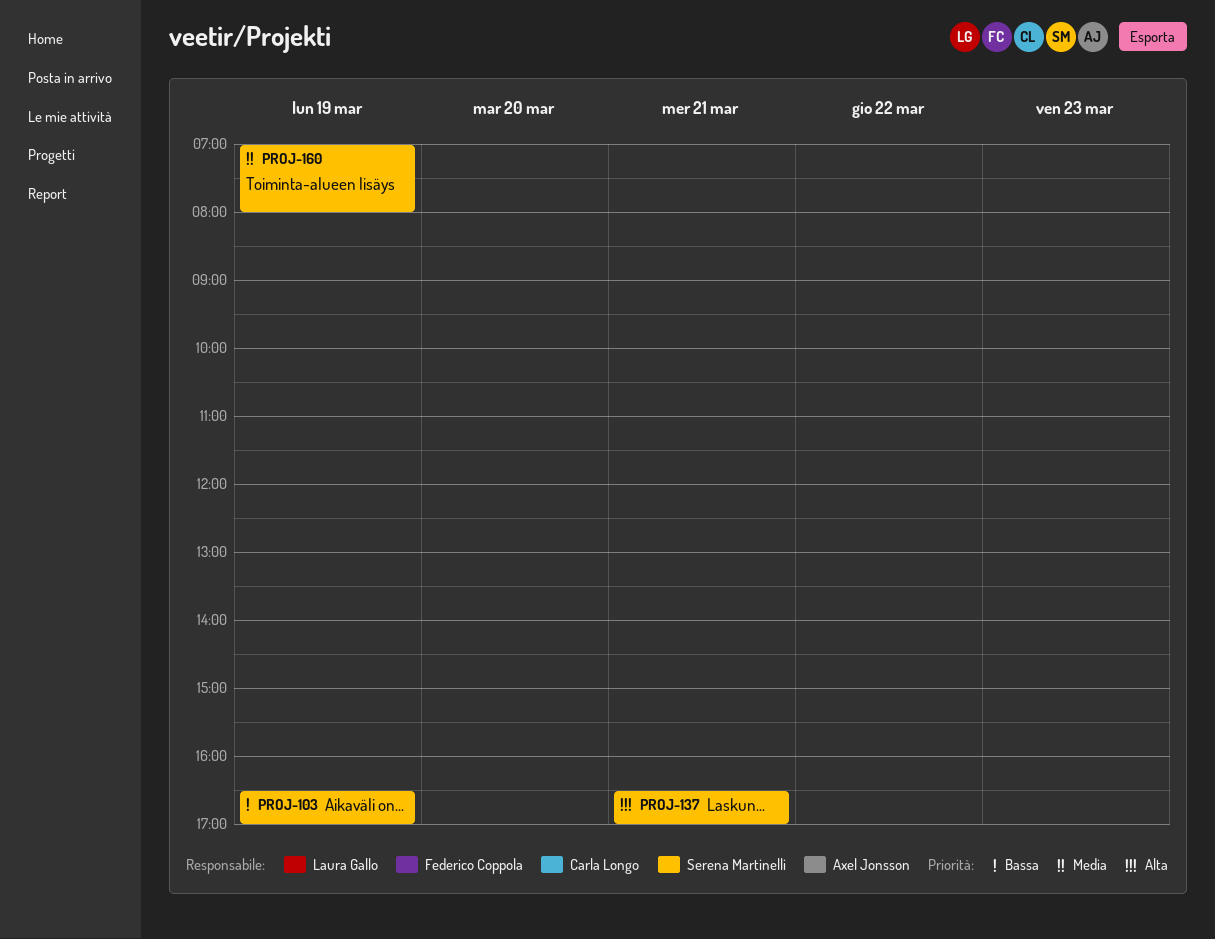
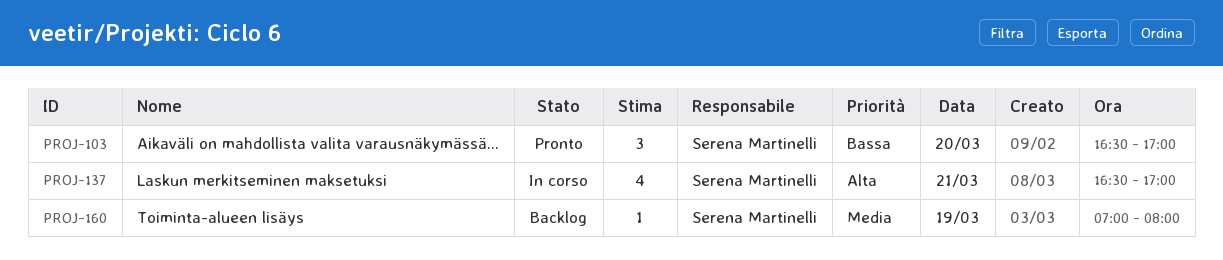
PROJ-103, day: Mar 19 -> Mar 20

